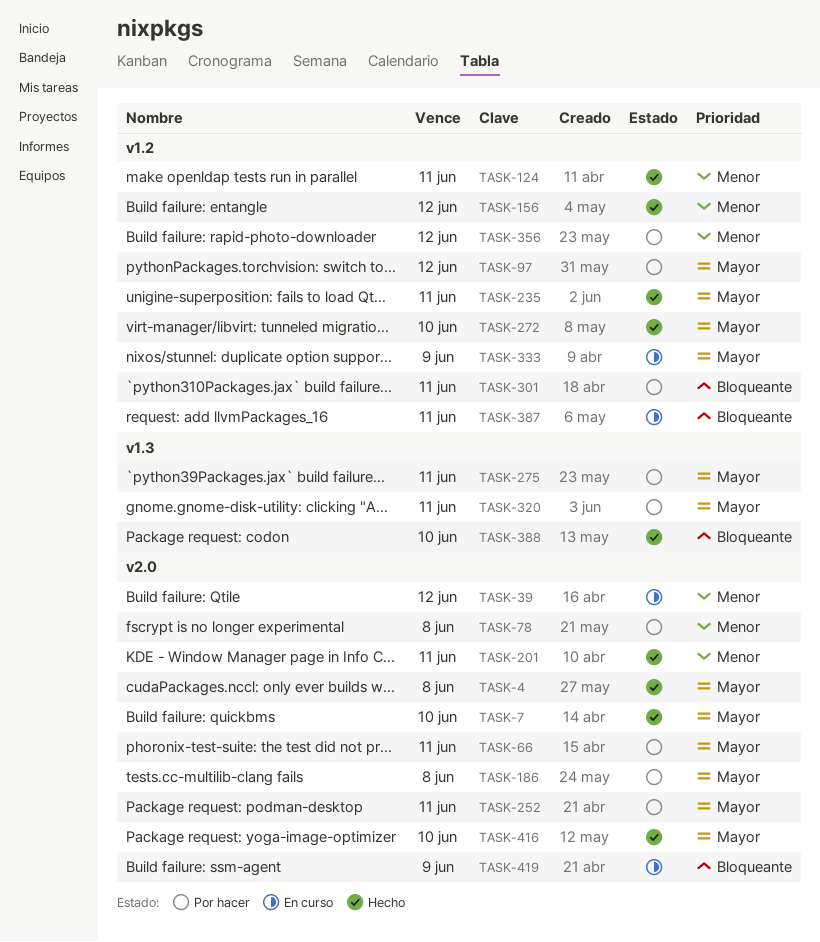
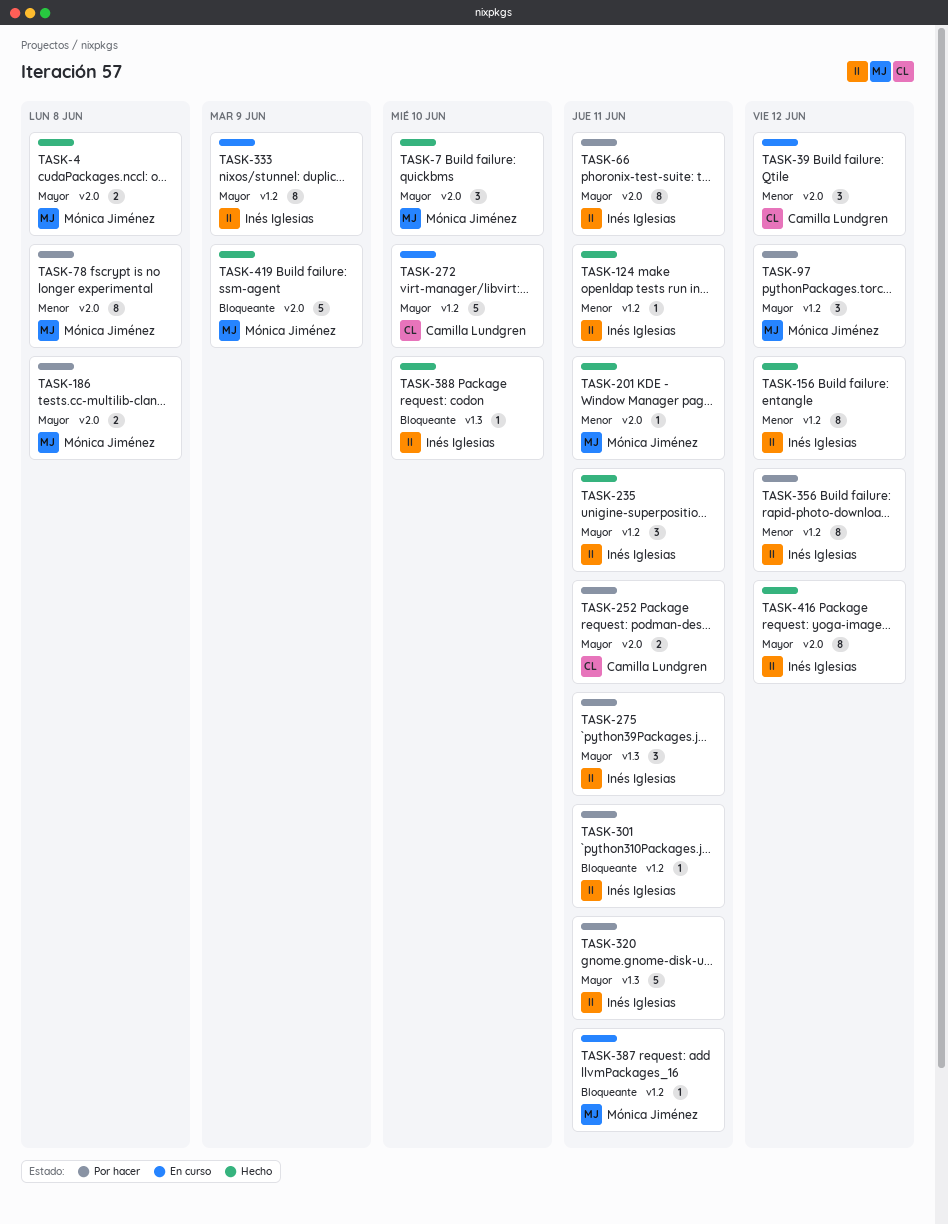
TASK-272, status: Hecho -> En curso
TASK-416, due: Jun 10 -> Jun 12
TASK-419, status: En curso -> Hecho

